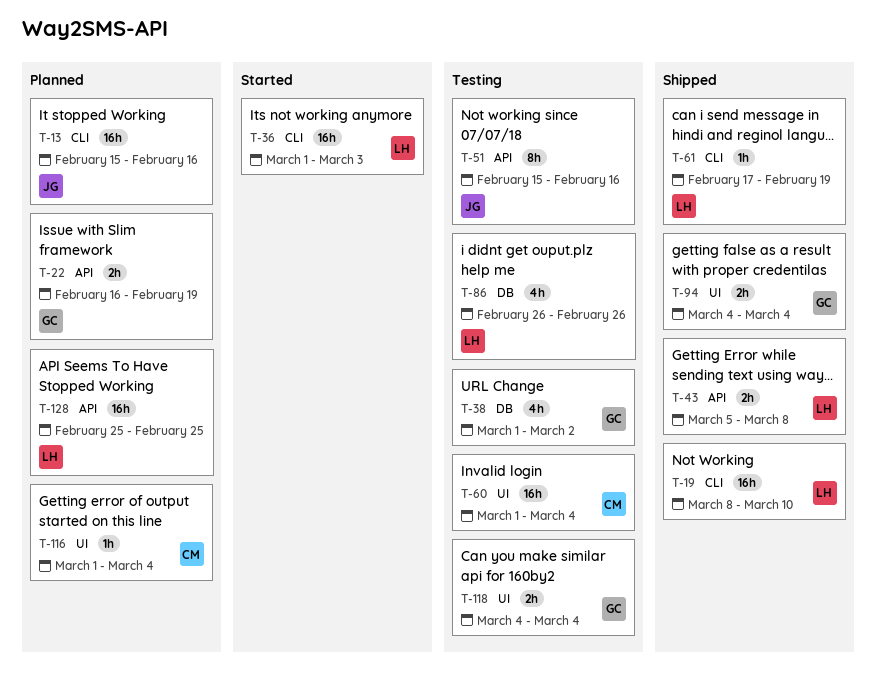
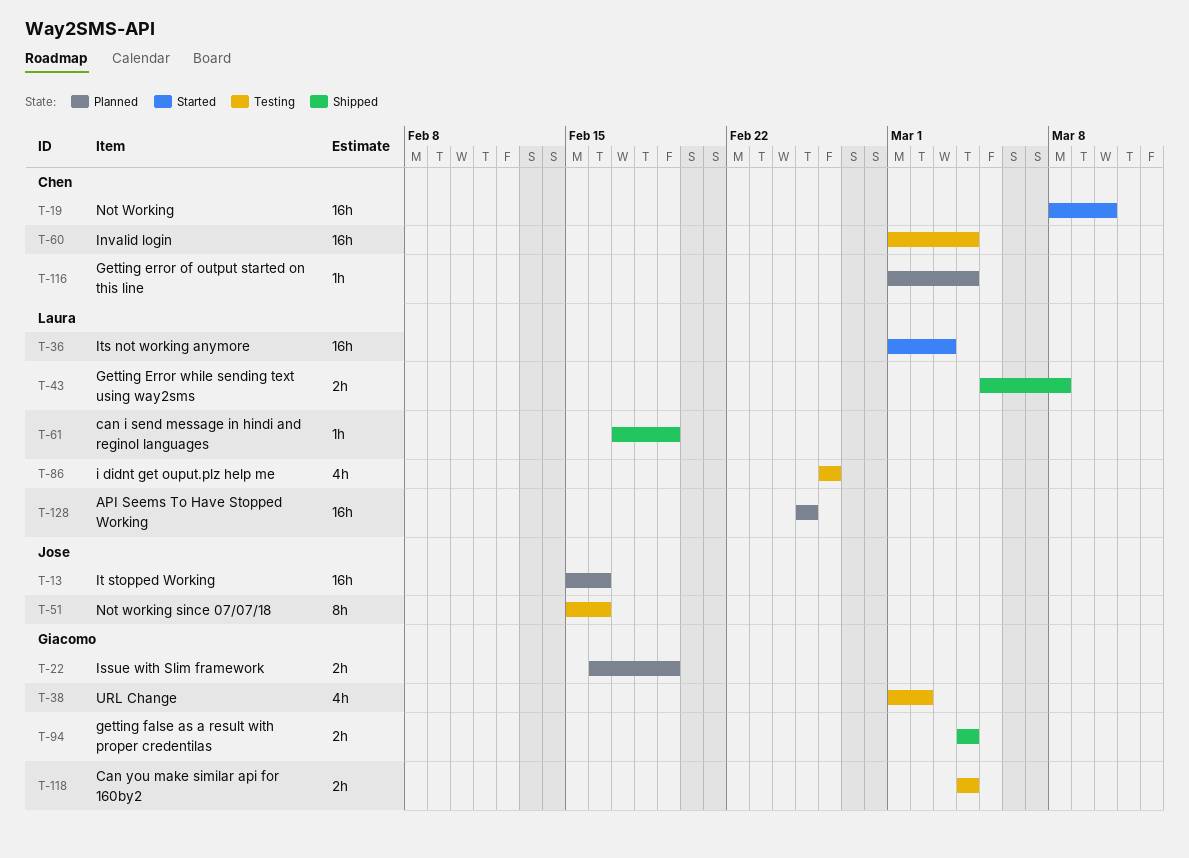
T-19, status: Shipped -> Started
T-19, owner: Laura -> Chen

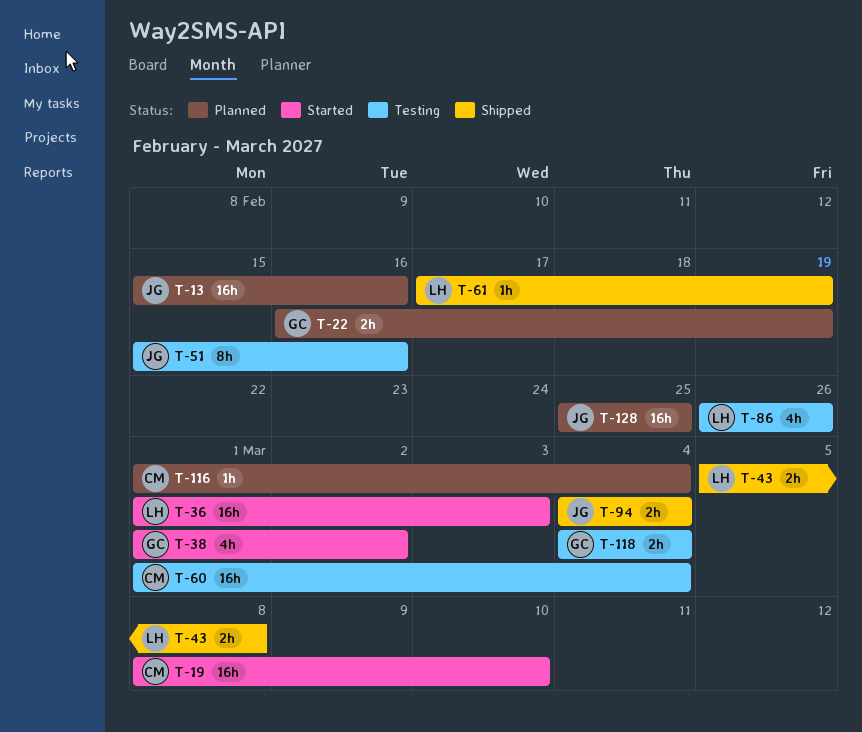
T-38, status: Testing -> Started
T-94, owner: Giacomo -> Jose
T-128, owner: Laura -> Jose

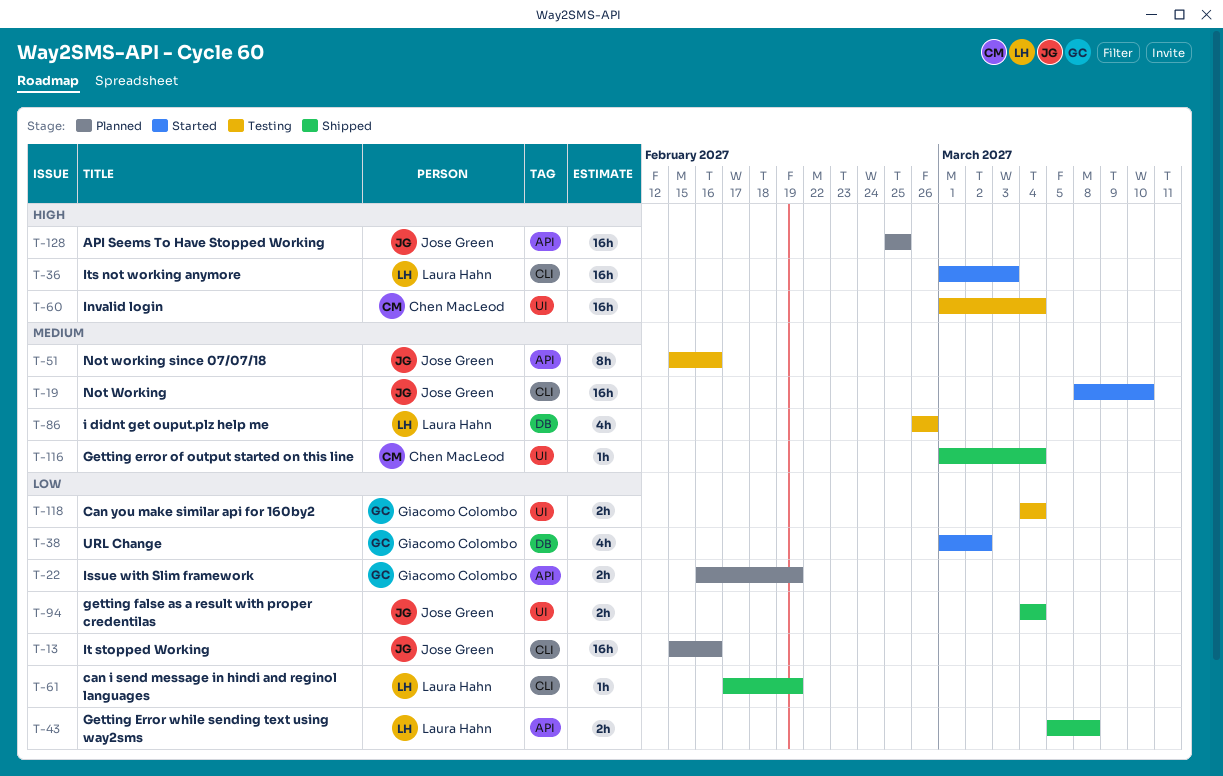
T-19, owner: Chen MacLeod -> Jose Green
T-116, status: Planned -> Shipped

